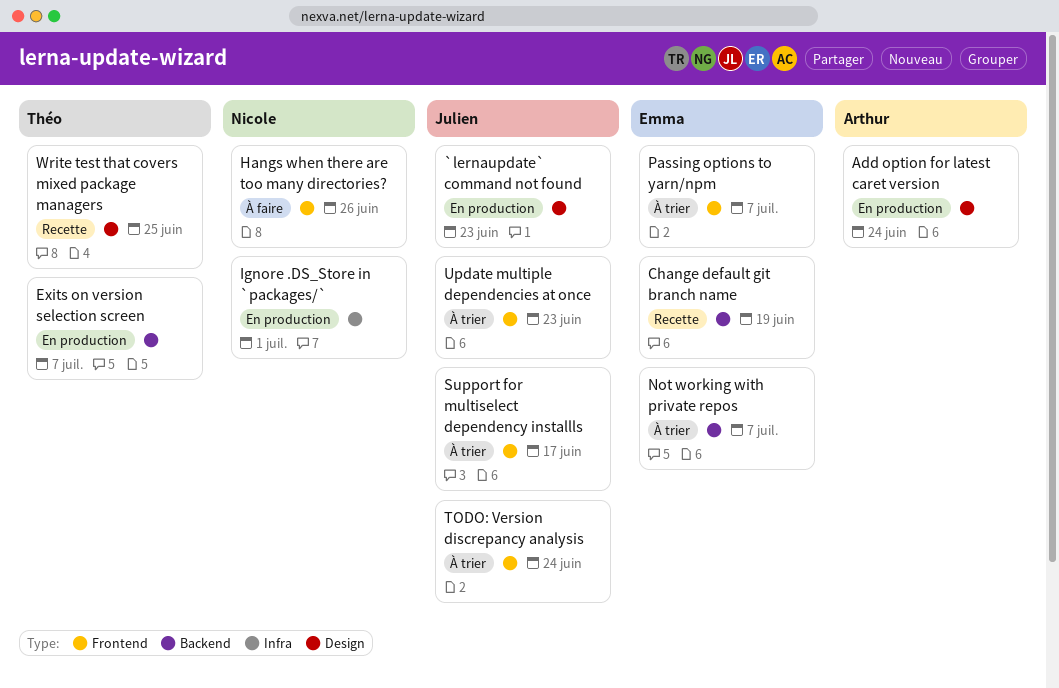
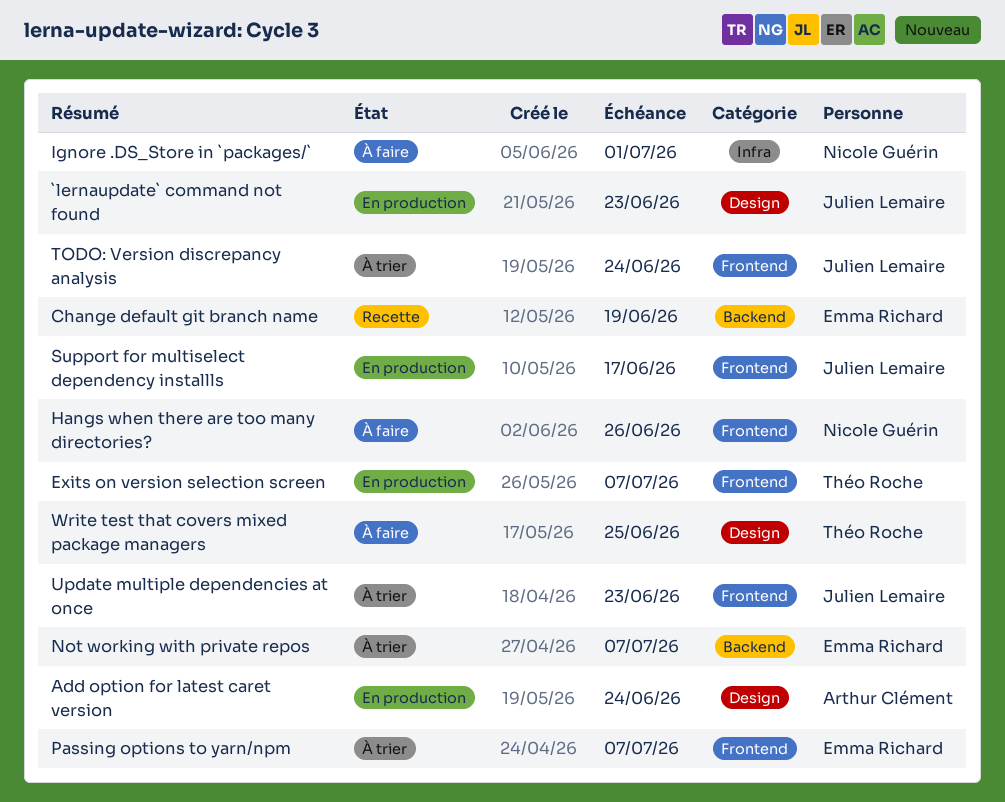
Exits on version selection screen, label: Backend -> Frontend
Ignore .DS_Store in `packages/`, status: En production -> À faire
Support for multiselect dependency installls, status: À trier -> En production
Write test that covers mixed package managers, status: Recette -> À faire

